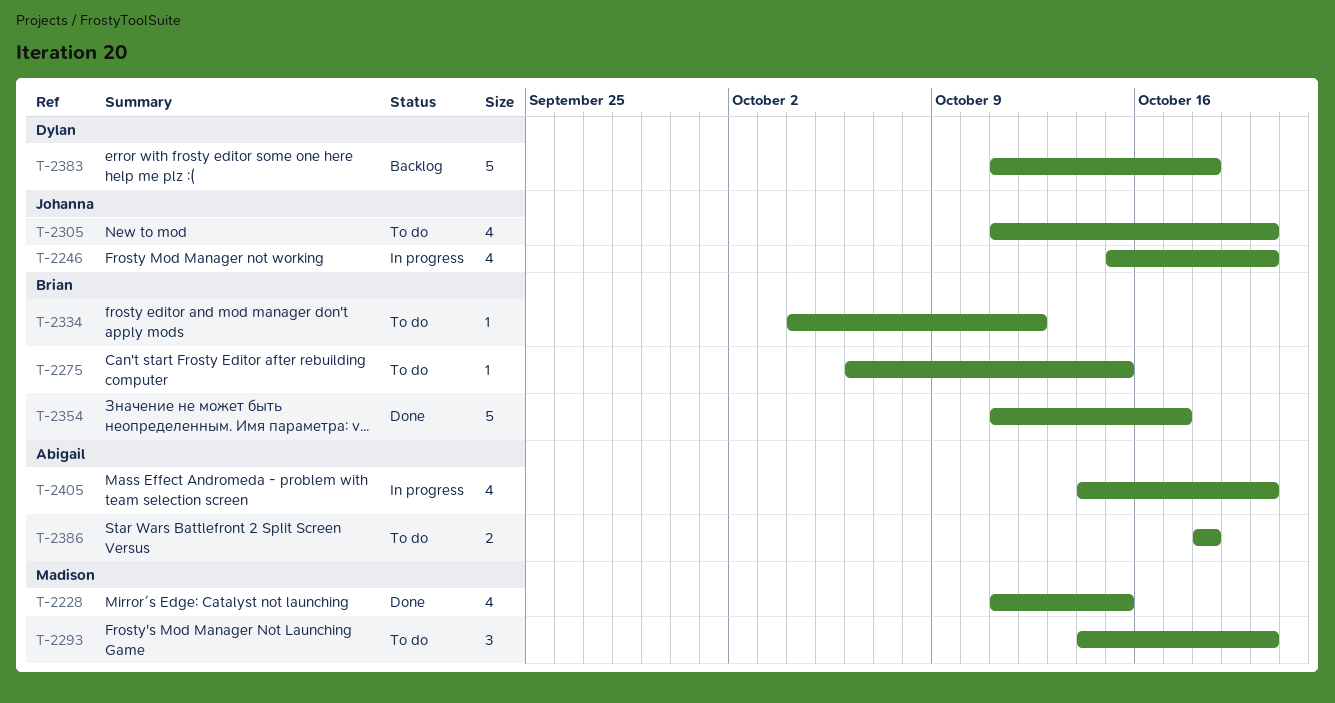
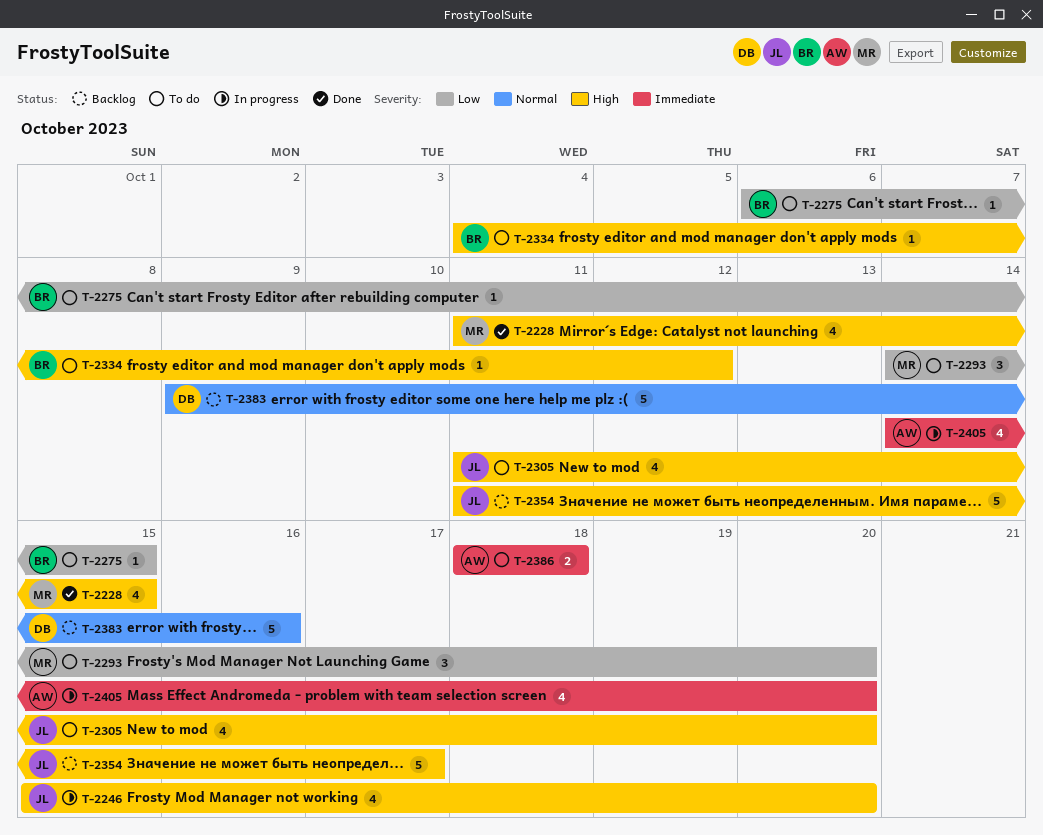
T-2354, status: Done -> Backlog
T-2354, owner: Brian -> Johanna
T-2383, start: Oct 11 -> Oct 9
T-2383, due: Oct 18 -> Oct 16

